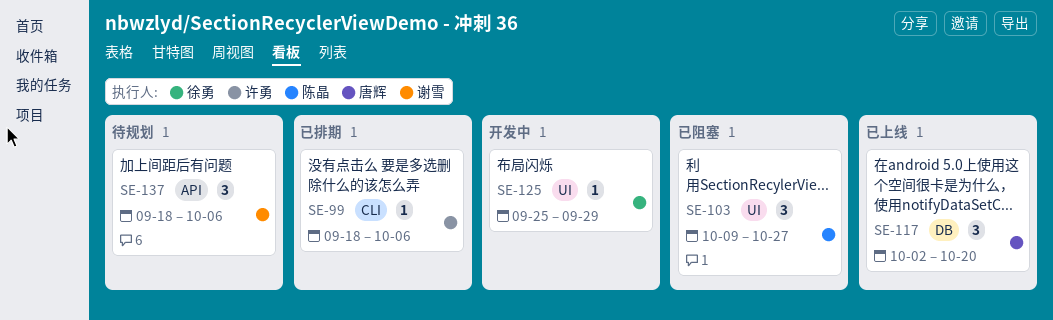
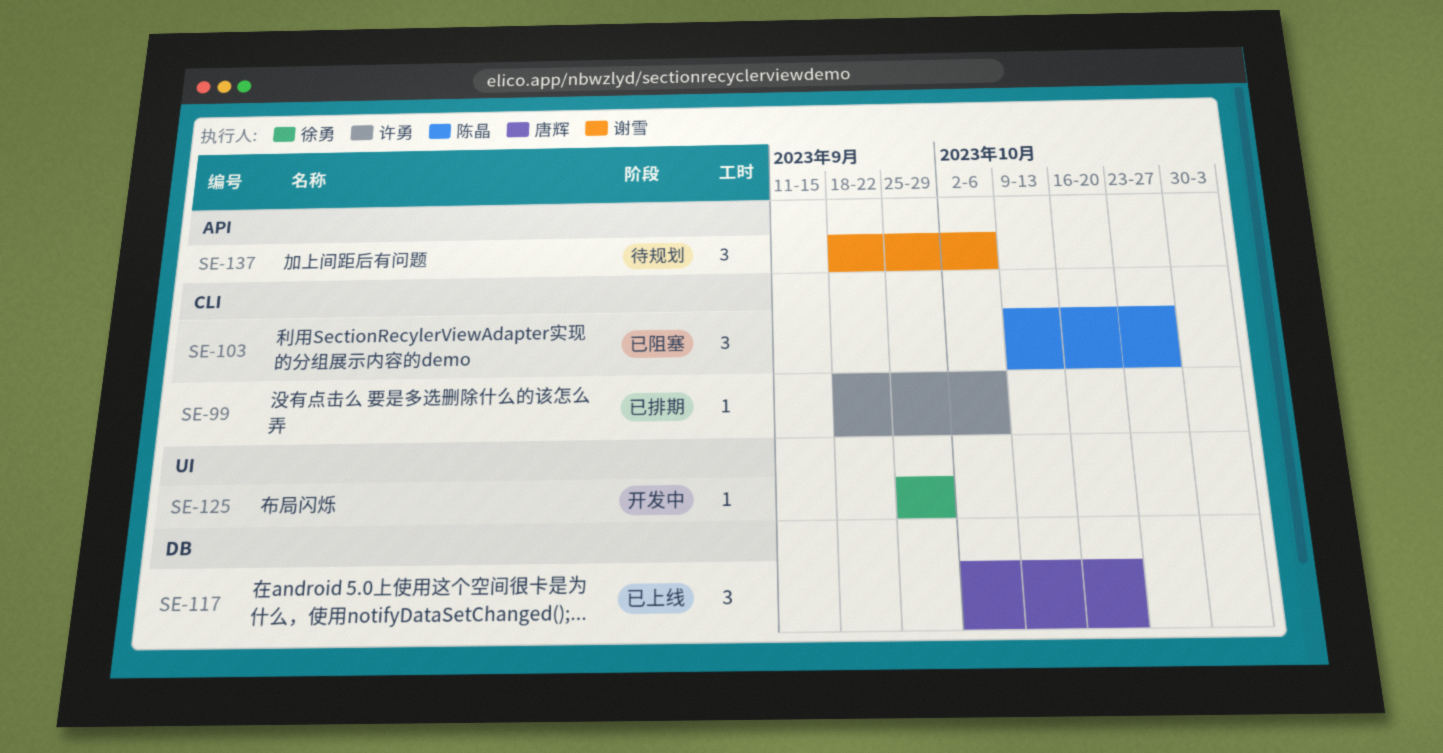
SE-103, label: UI -> CLI

